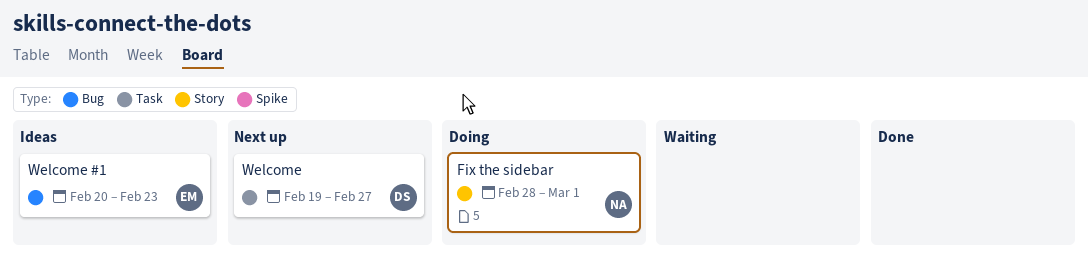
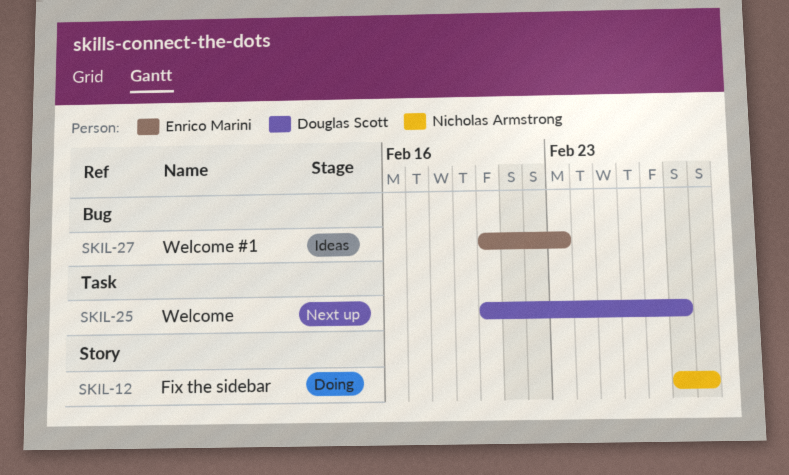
Welcome, start: Feb 19 -> Feb 20
Welcome, due: Feb 27 -> Feb 28

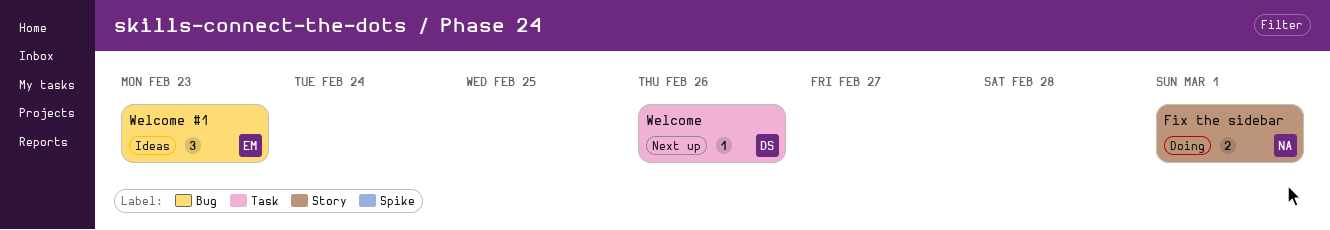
Welcome, due: Feb 28 -> Feb 26

